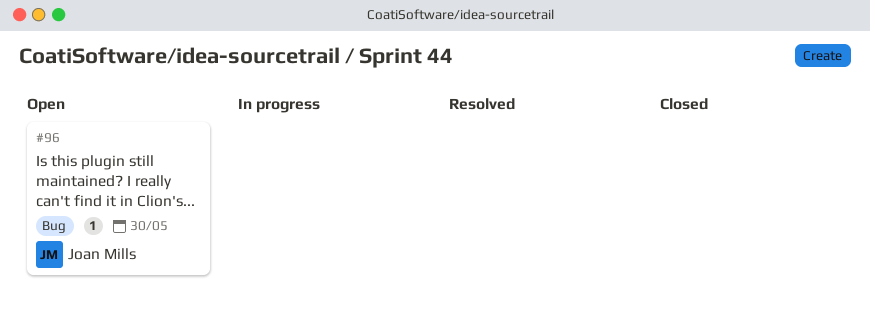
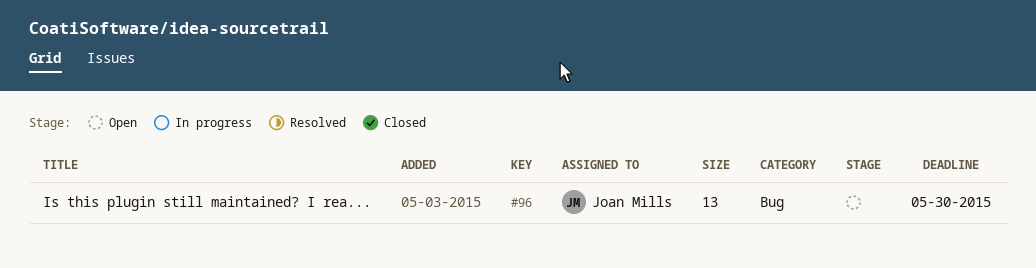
#96, estimate: 1 -> 13

